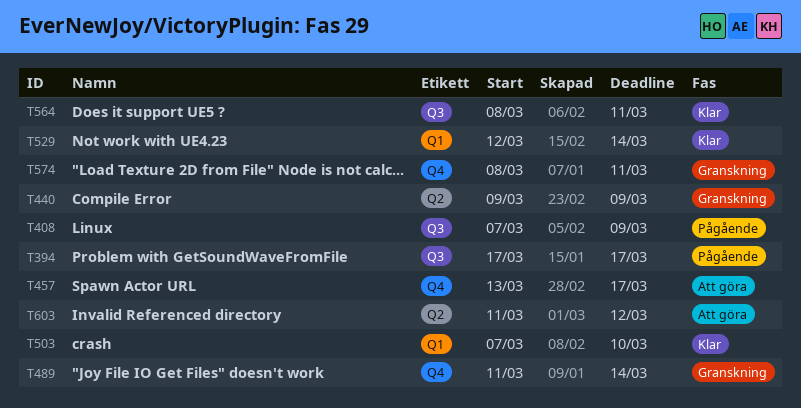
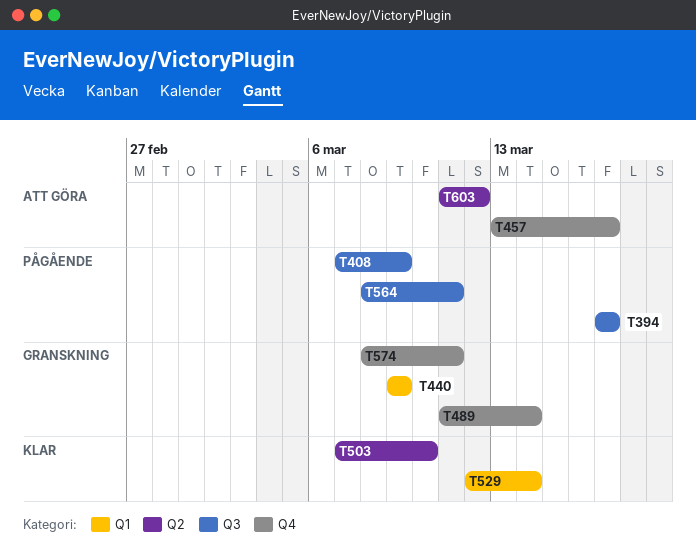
T440, label: Q2 -> Q1
T503, label: Q1 -> Q2
T564, status: Klar -> Pågående

